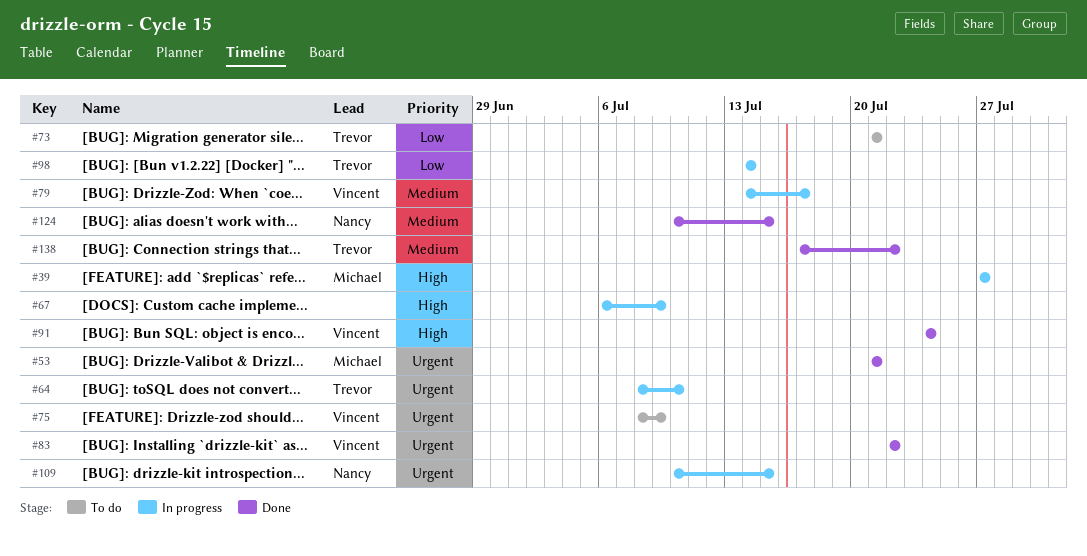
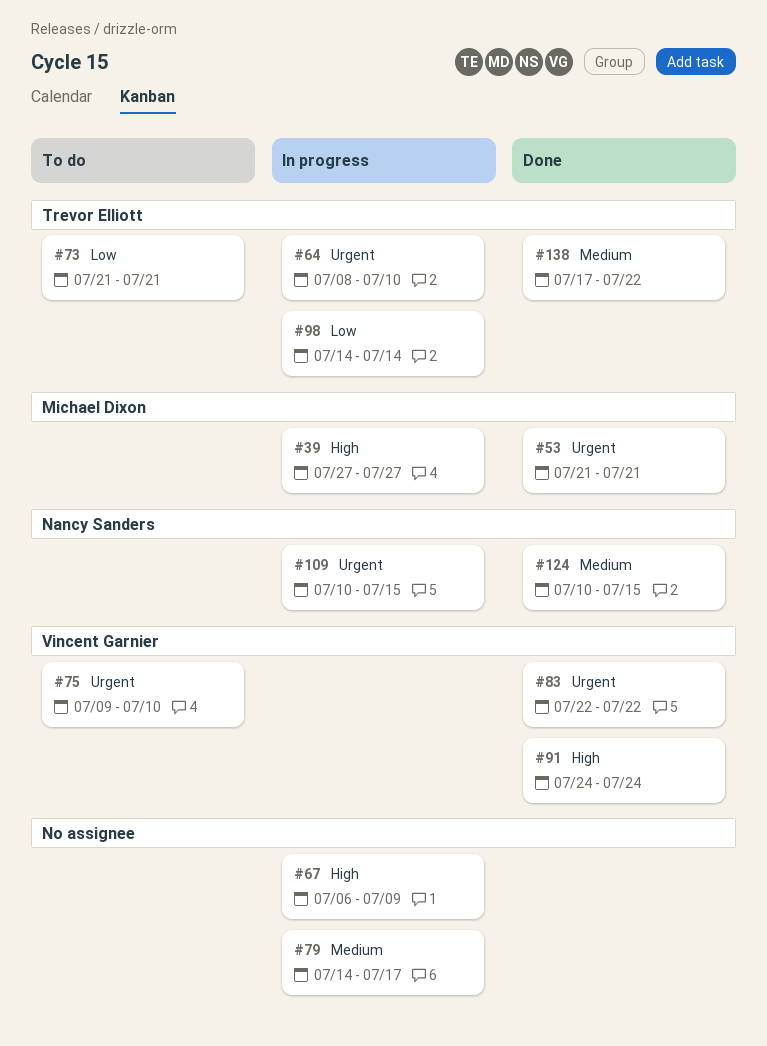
#75, start: Jul 8 -> Jul 9
#75, due: Jul 9 -> Jul 10
#79, owner: Vincent Garnier -> none

